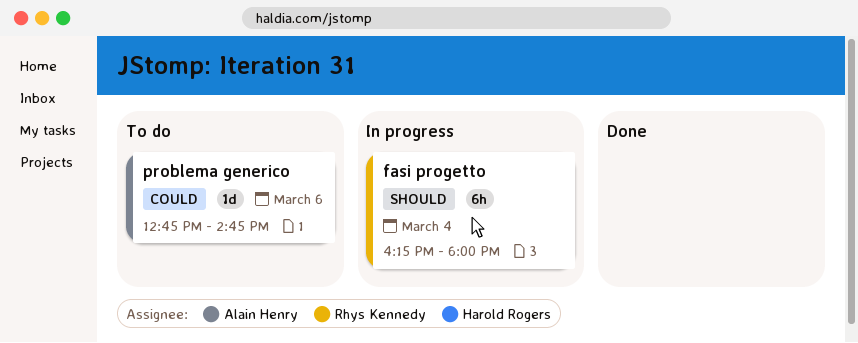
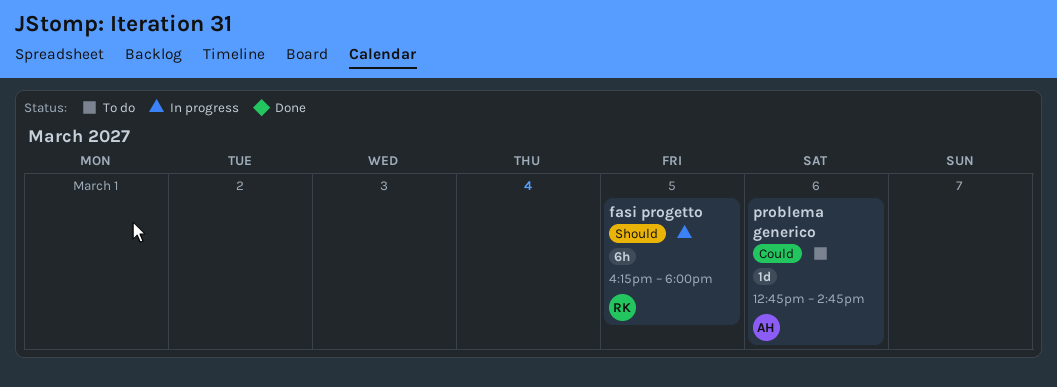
fasi progetto, day: Mar 4 -> Mar 5

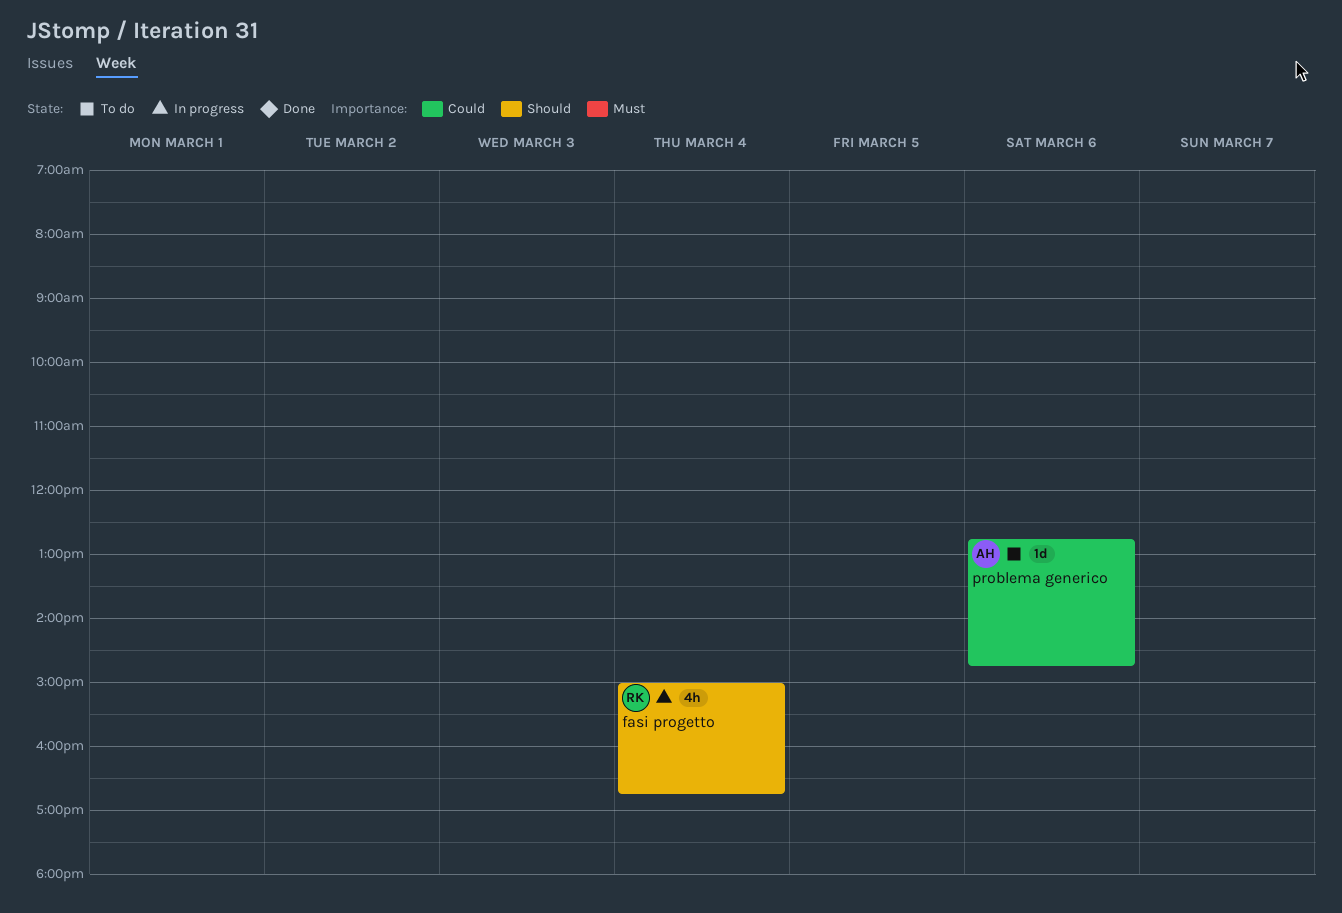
fasi progetto, estimate: 6h -> 4h
fasi progetto, day: Mar 5 -> Mar 4
fasi progetto, begins: 16:15 -> 15:00
fasi progetto, ends: 18:00 -> 16:45

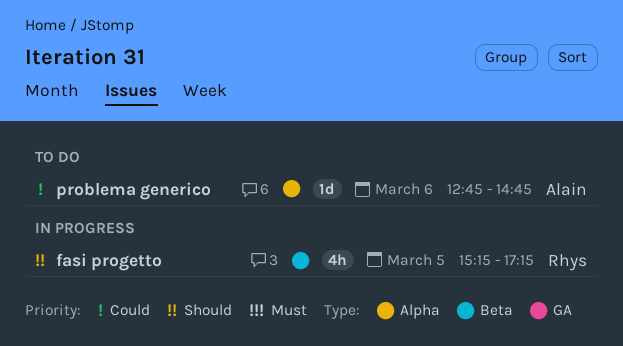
fasi progetto, day: Mar 4 -> Mar 5
fasi progetto, begins: 15:00 -> 15:15
fasi progetto, ends: 16:45 -> 17:15

